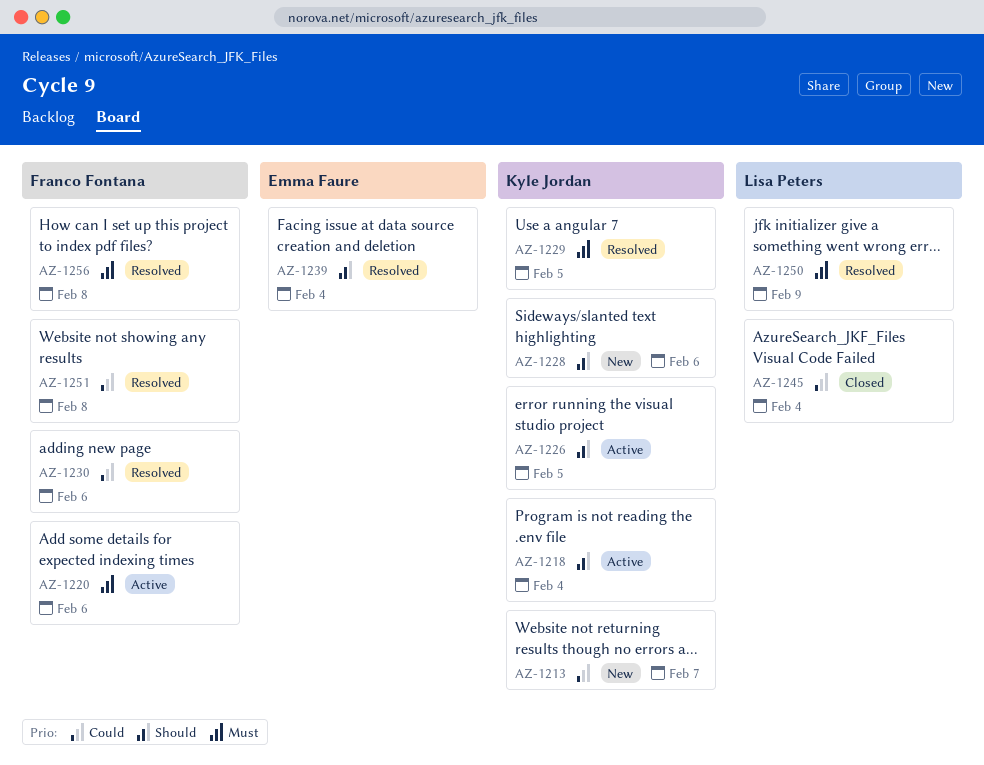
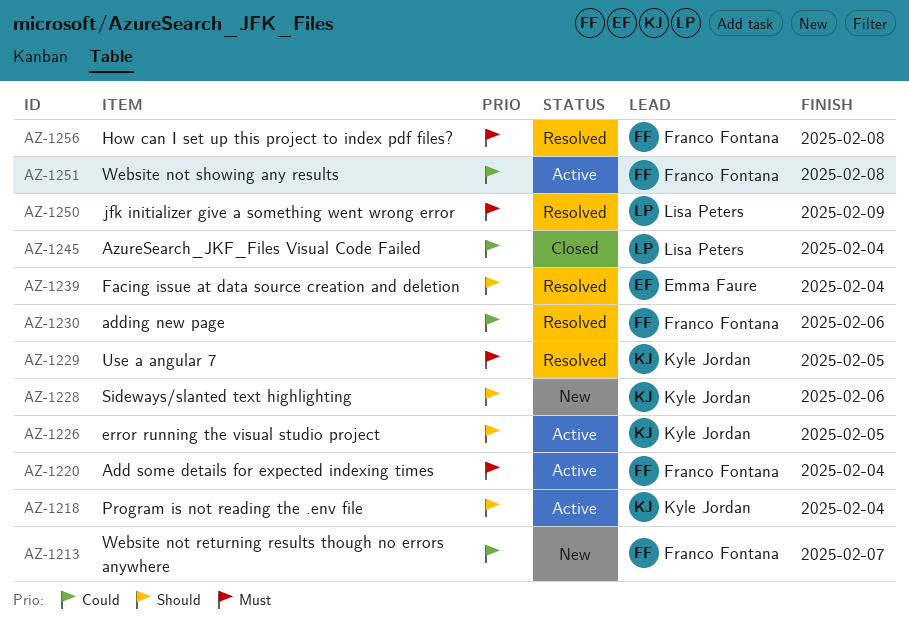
AZ-1213, owner: Kyle Jordan -> Franco Fontana
AZ-1220, due: Feb 6 -> Feb 4
AZ-1251, status: Resolved -> Active

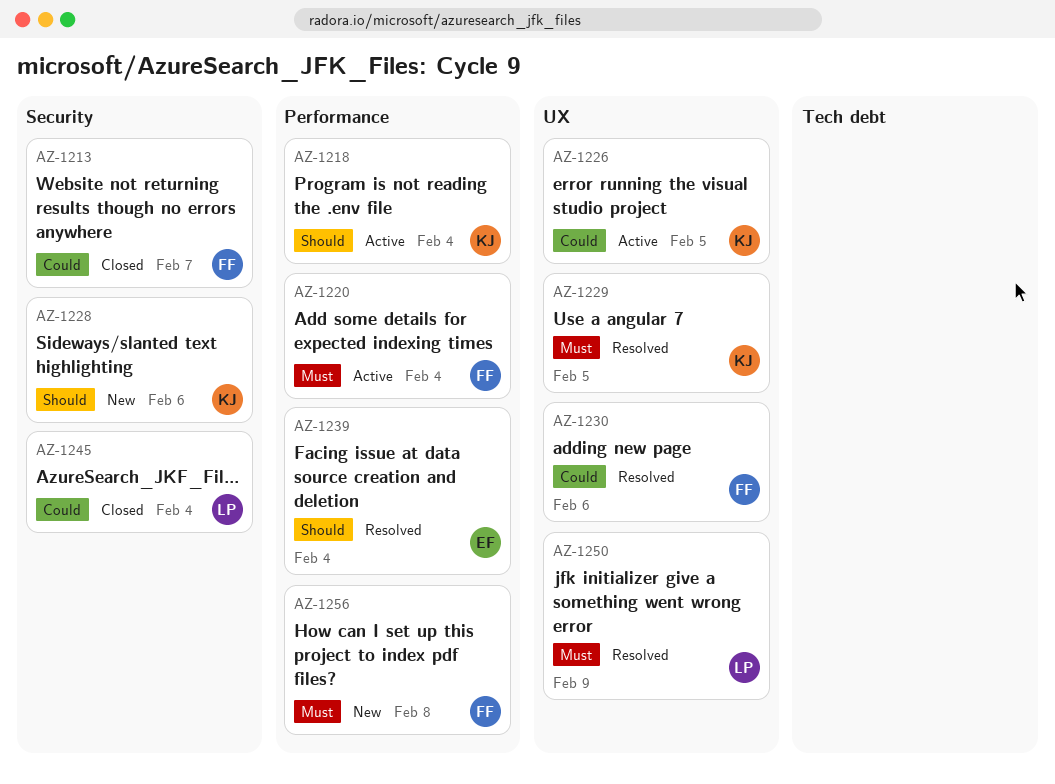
AZ-1213, status: New -> Closed
AZ-1226, priority: Should -> Could
AZ-1251: present -> none
AZ-1256, status: Resolved -> New

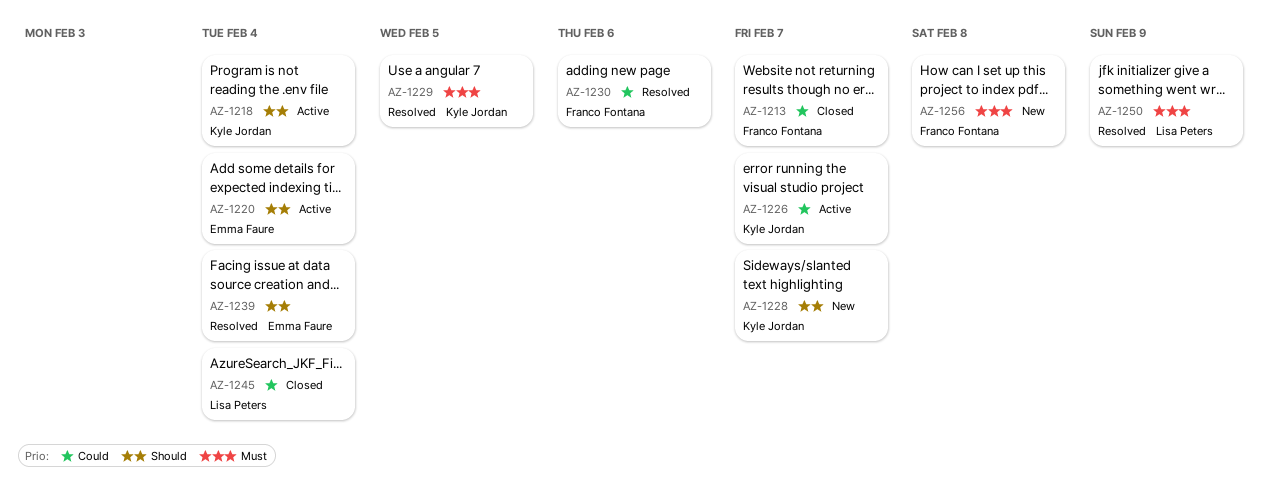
AZ-1220, owner: Franco Fontana -> Emma Faure
AZ-1220, priority: Must -> Should
AZ-1226, due: Feb 5 -> Feb 7
AZ-1228, due: Feb 6 -> Feb 7

